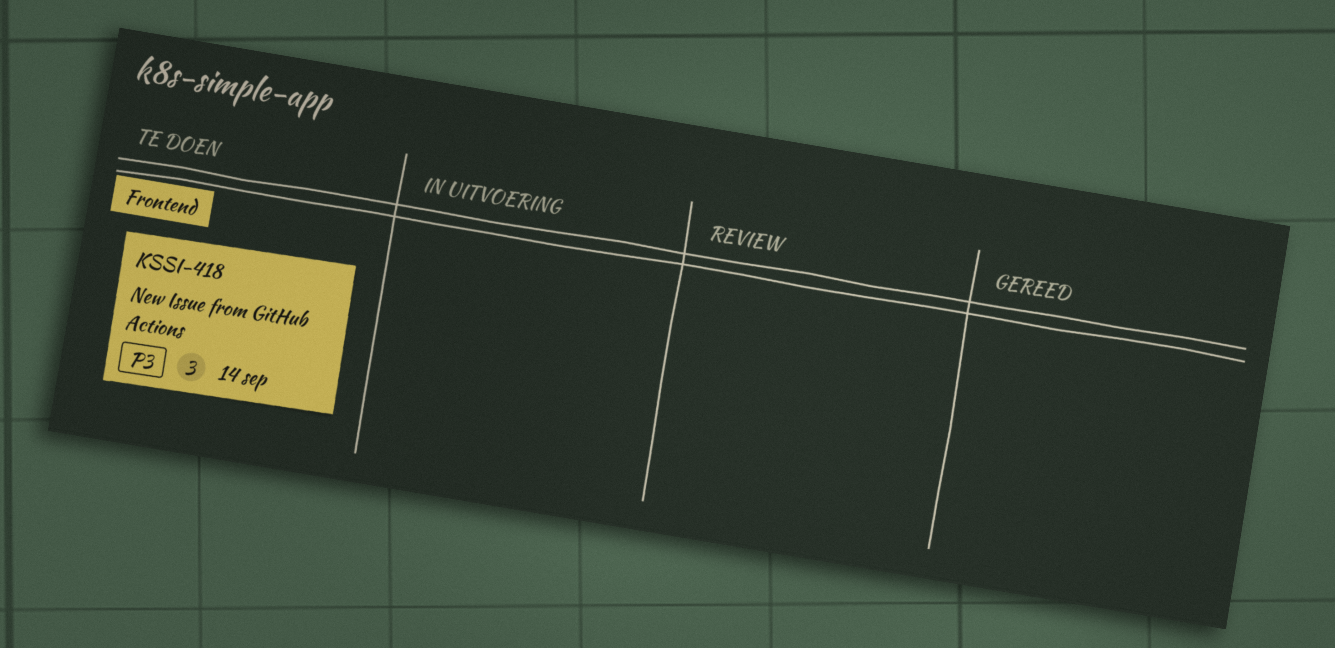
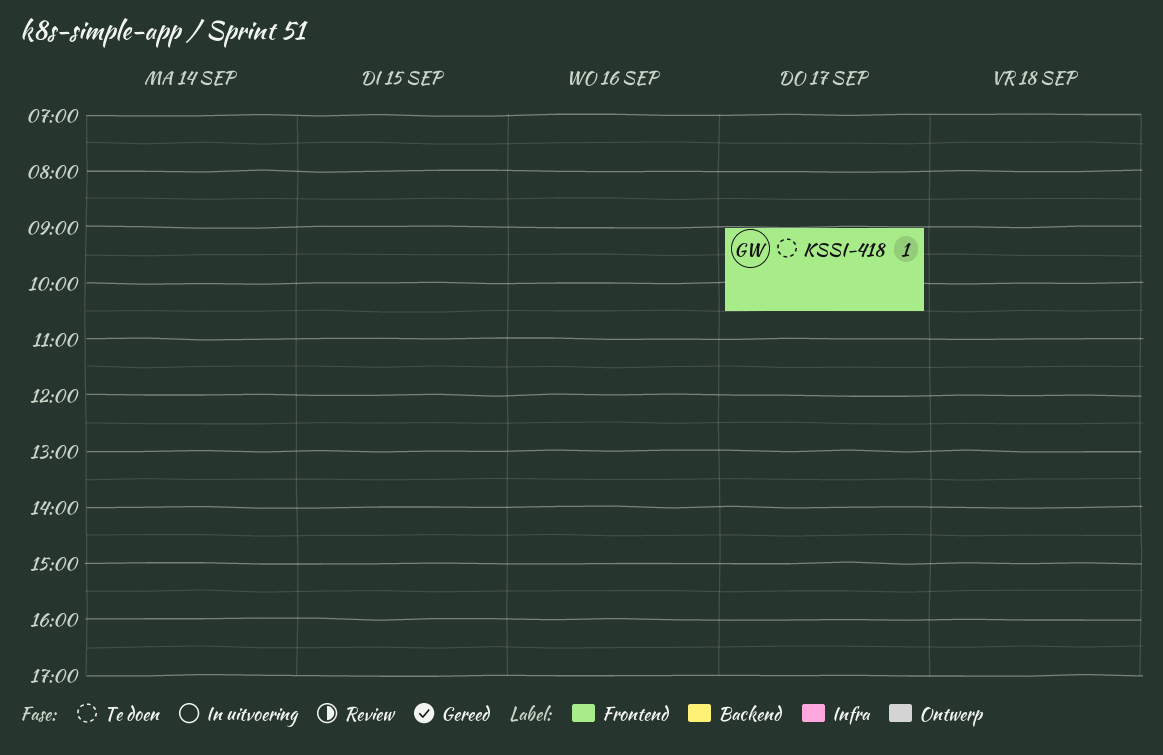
KSSI-418, estimate: 3 -> 1
KSSI-418, day: Sep 14 -> Sep 17

